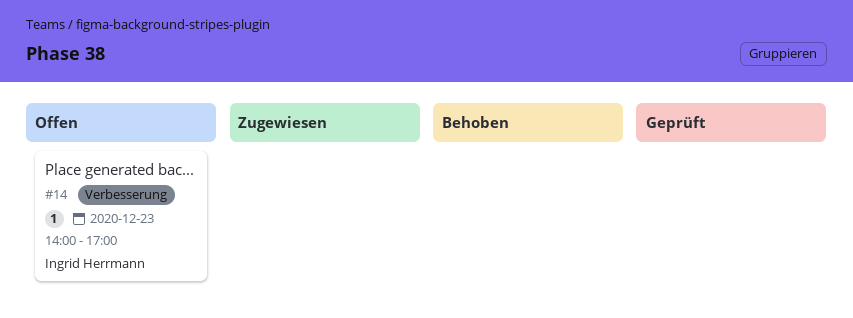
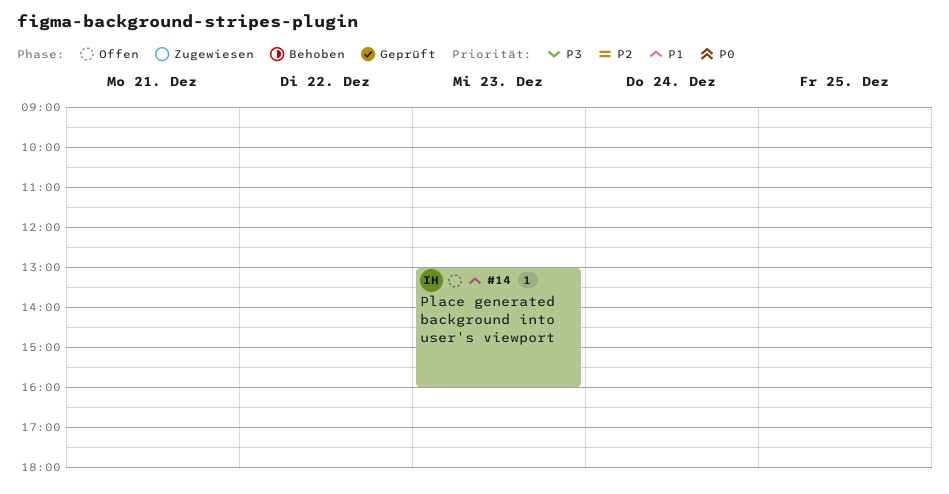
#14, begins: 14:00 -> 13:00
#14, ends: 17:00 -> 16:00

